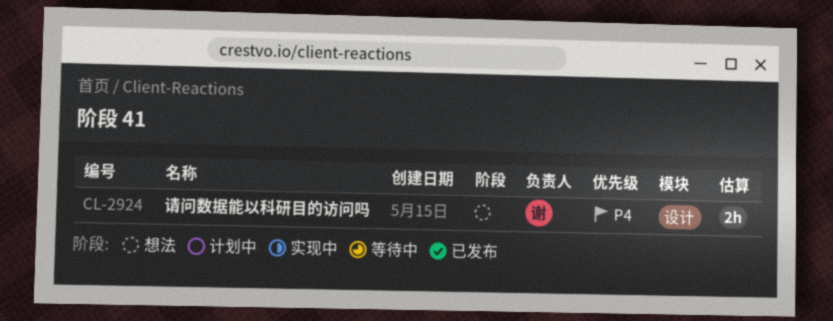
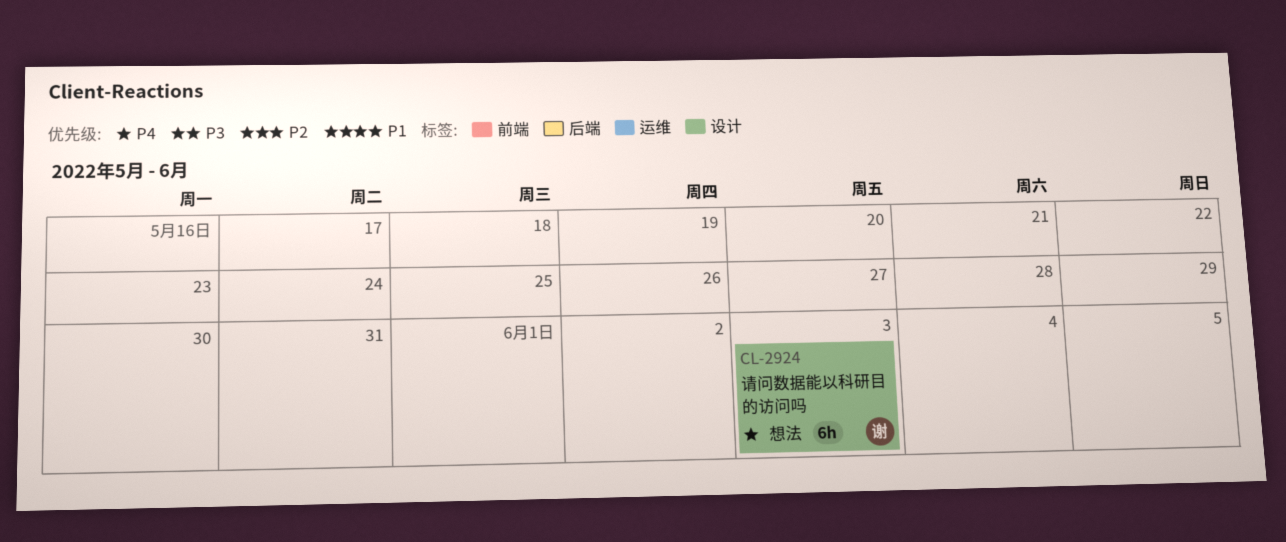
CL-2924, estimate: 2h -> 6h

